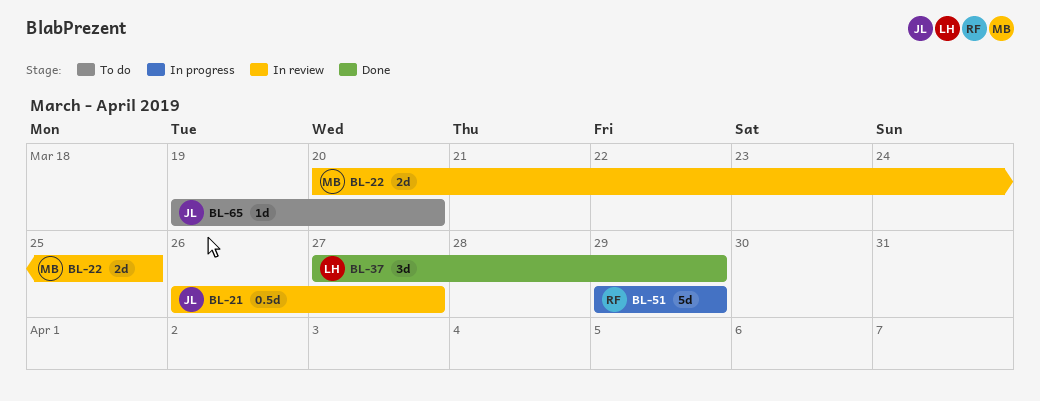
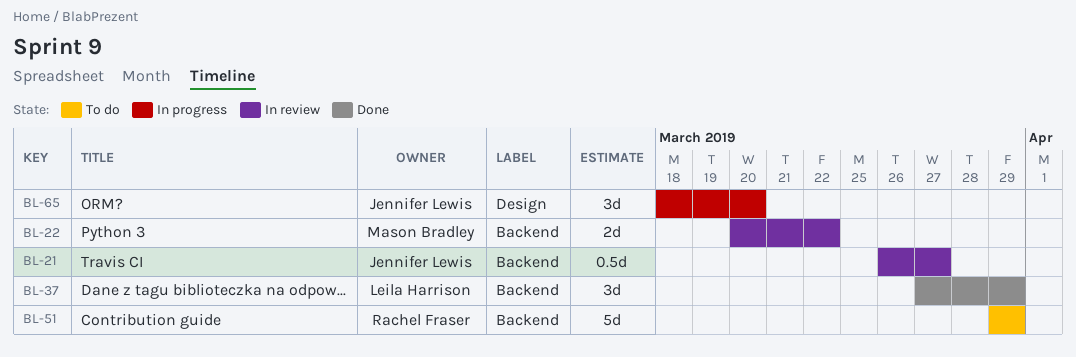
BL-22, due: Mar 25 -> Mar 22
BL-51, status: In progress -> To do
BL-65, status: To do -> In progress
BL-65, estimate: 1d -> 3d
BL-65, start: Mar 19 -> Mar 18

